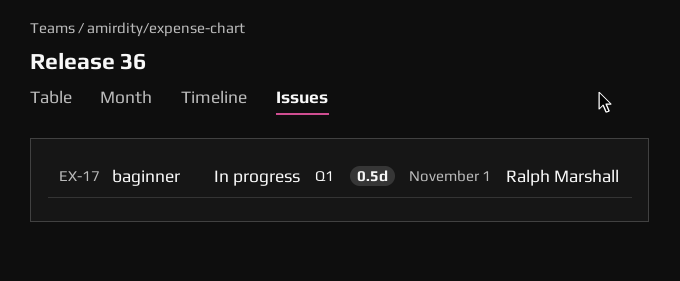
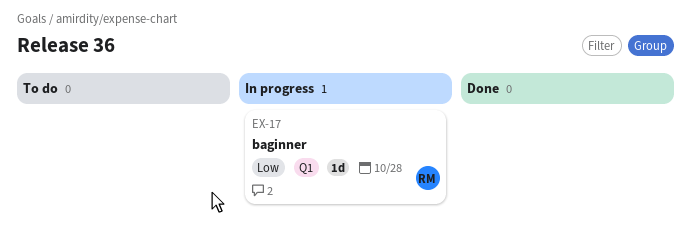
EX-17, estimate: 0.5d -> 1d
EX-17, due: Nov 1 -> Oct 28

